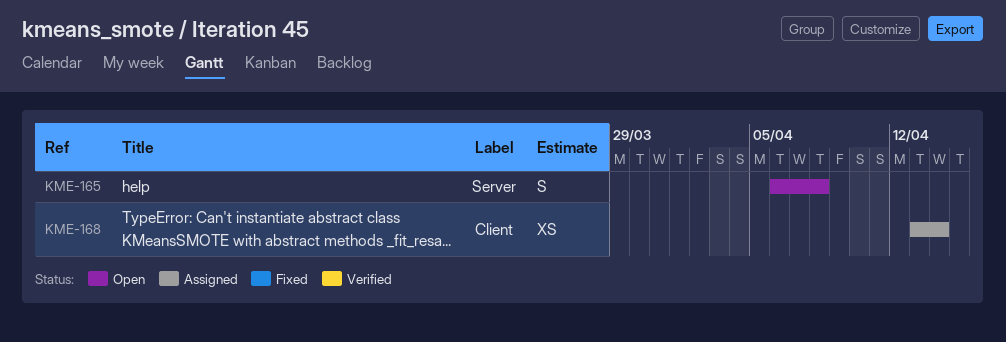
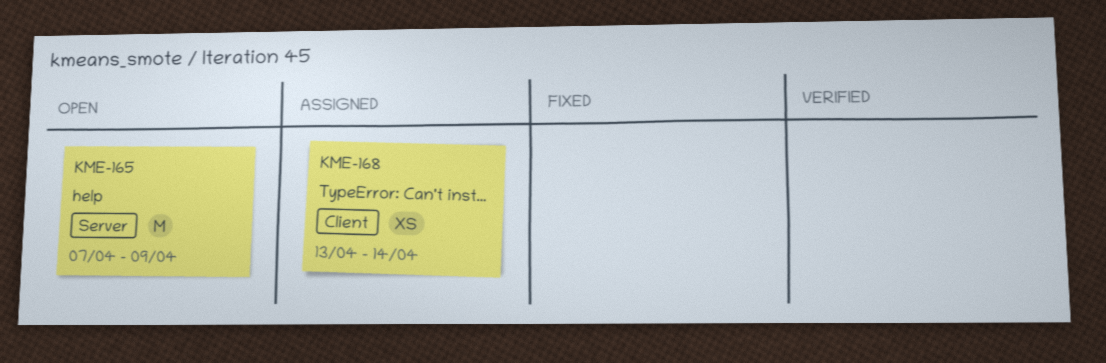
KME-165, estimate: S -> M
KME-165, start: Apr 6 -> Apr 7
KME-165, due: Apr 8 -> Apr 9

